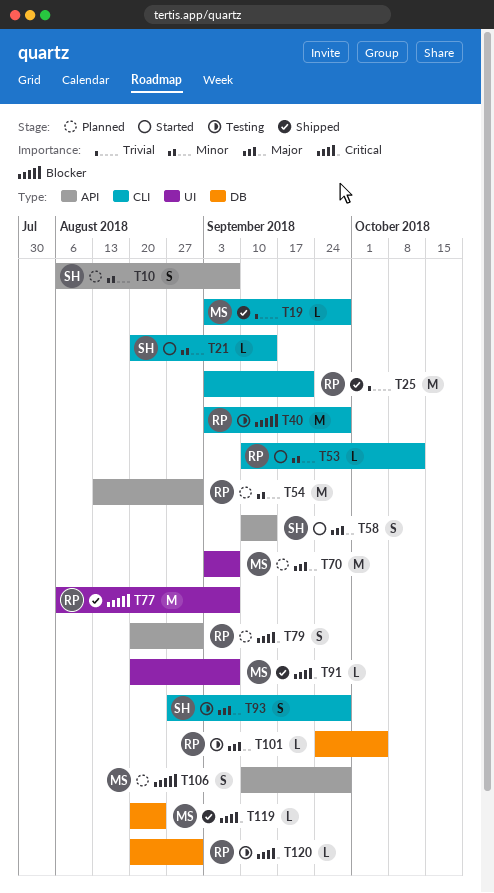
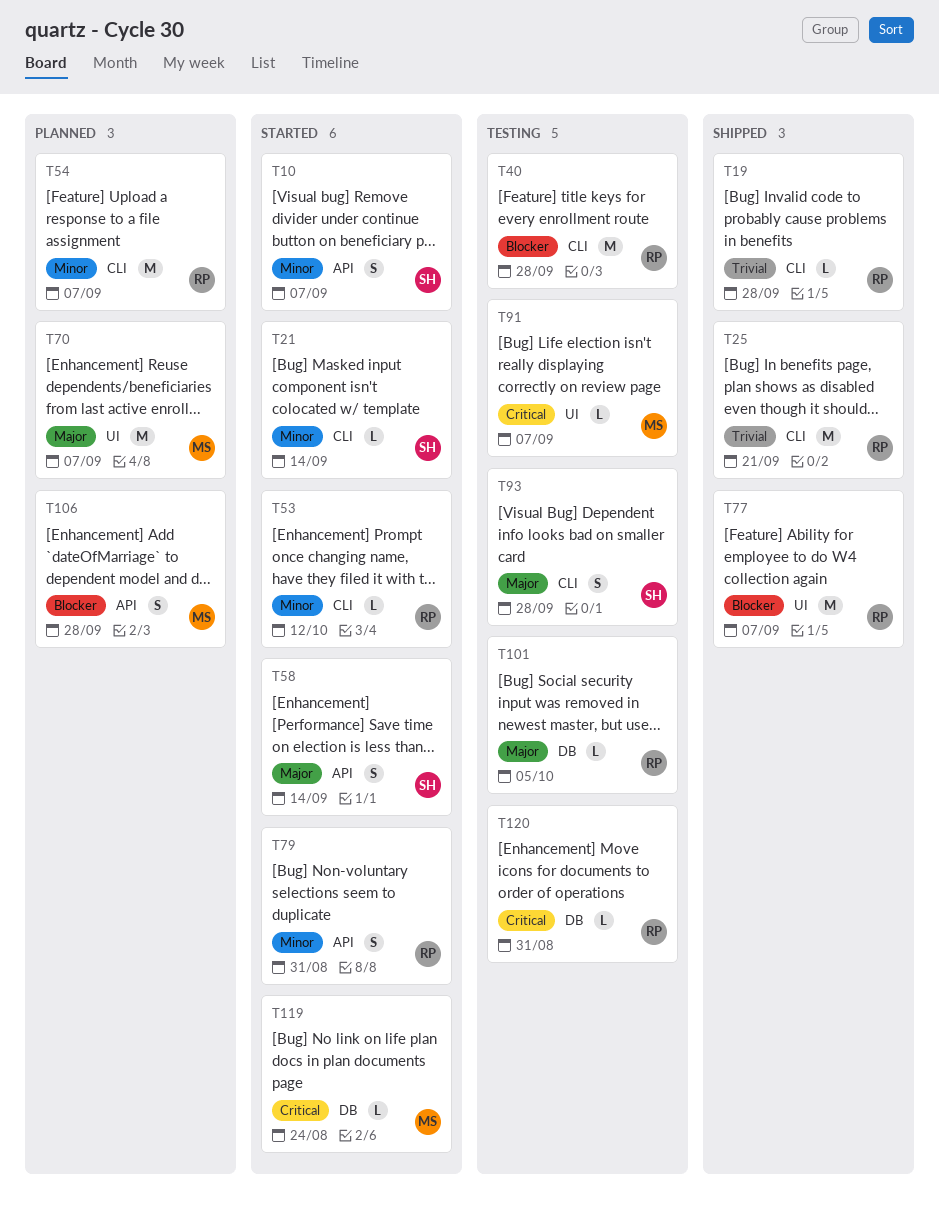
T10, status: Planned -> Started
T19, owner: MS -> RP
T54, label: API -> CLI
T54, due: Aug 31 -> Sep 7
T79, status: Planned -> Started
T79, priority: Critical -> Minor
T91, status: Shipped -> Testing
T119, status: Shipped -> Started

